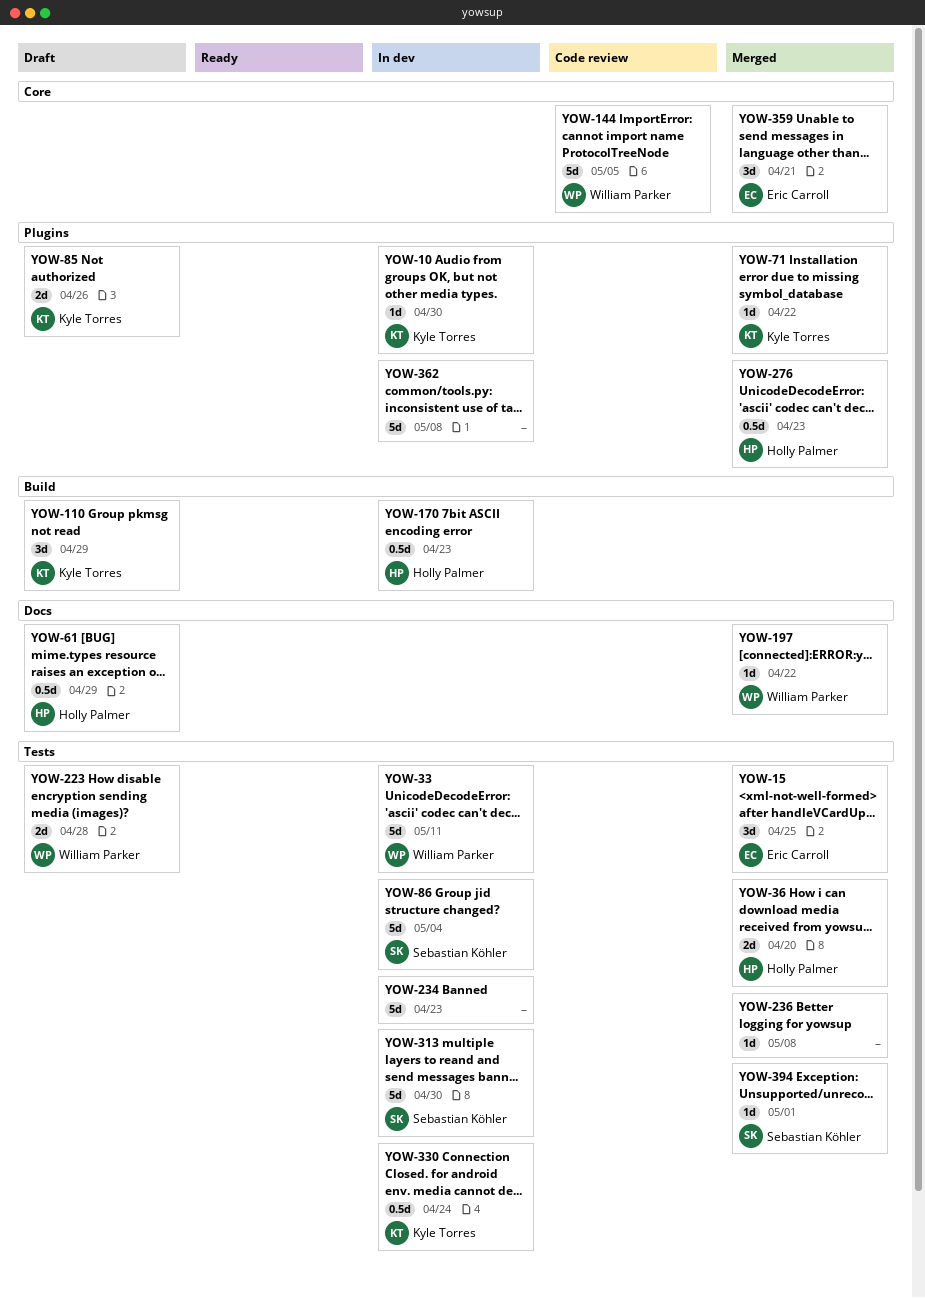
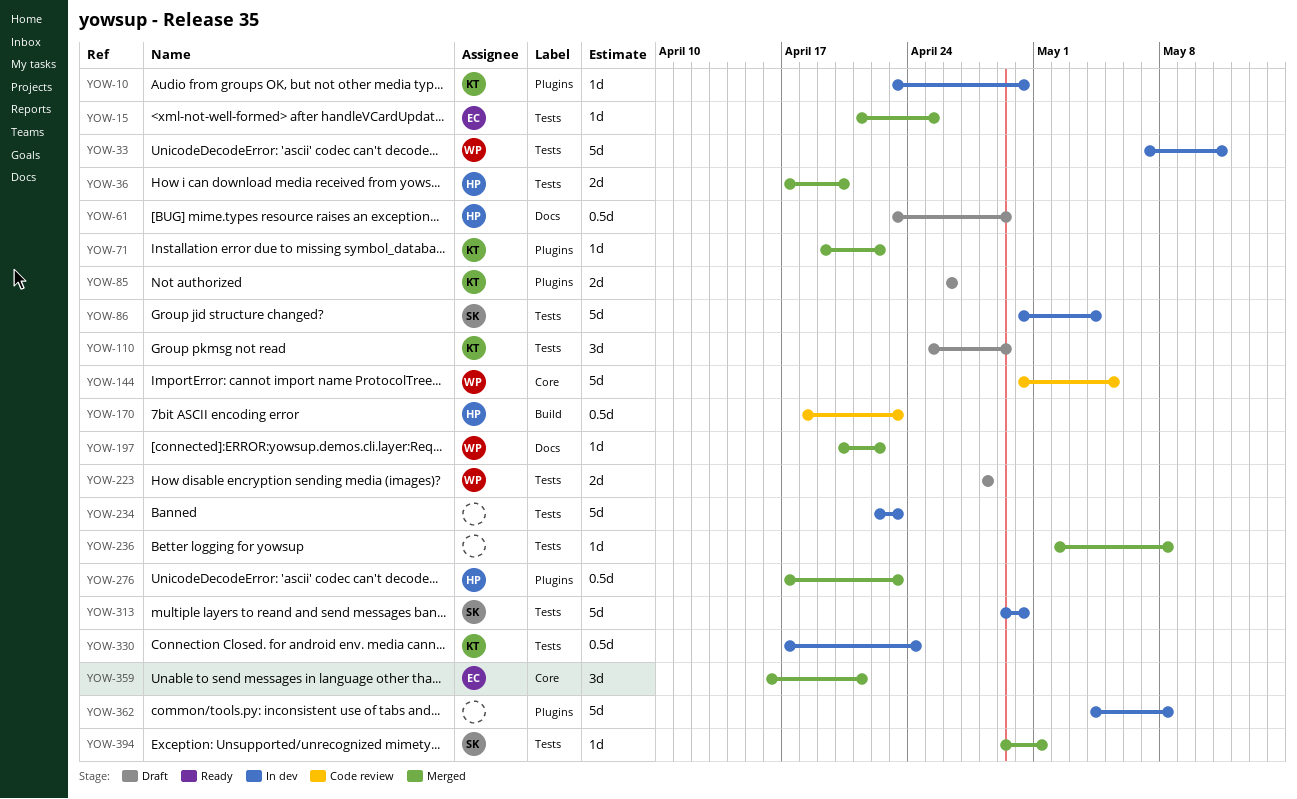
YOW-15, estimate: 3d -> 1d
YOW-110, label: Build -> Tests
YOW-170, status: In dev -> Code review

